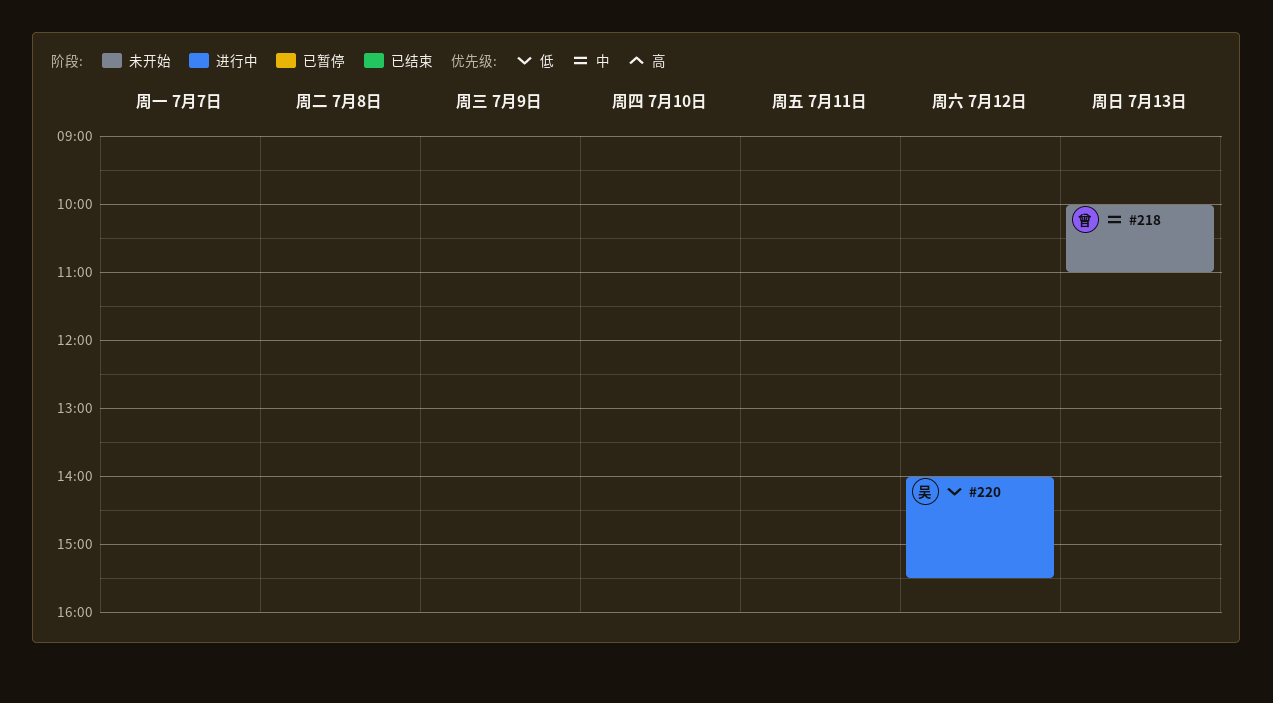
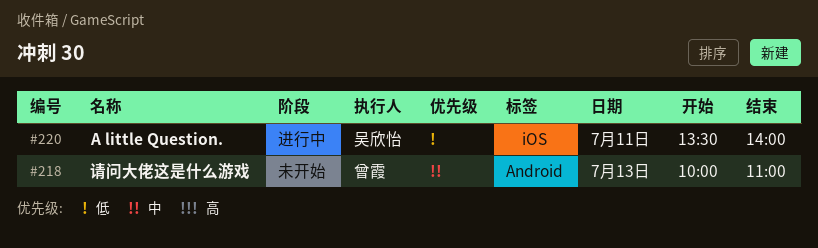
#220, day: Jul 12 -> Jul 11
#220, begins: 14:00 -> 13:30
#220, ends: 15:30 -> 14:00

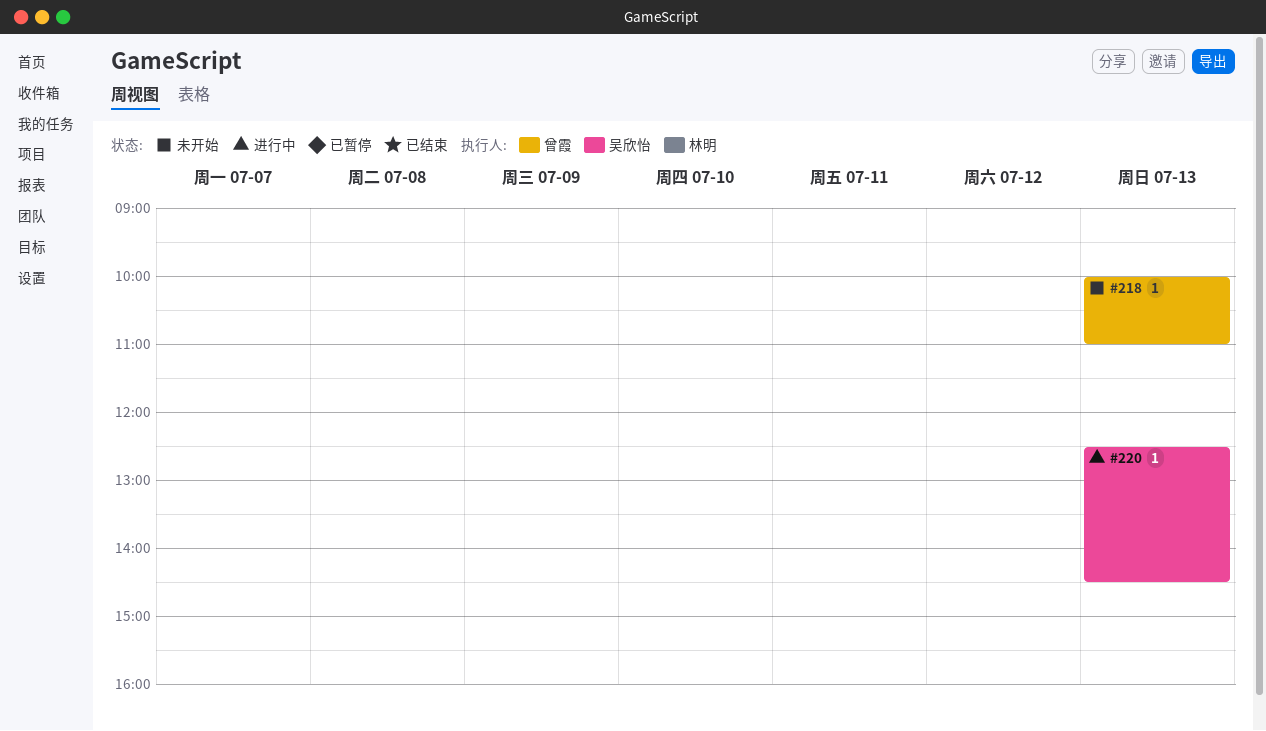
#220, day: Jul 11 -> Jul 13
#220, begins: 13:30 -> 12:30
#220, ends: 14:00 -> 14:30

